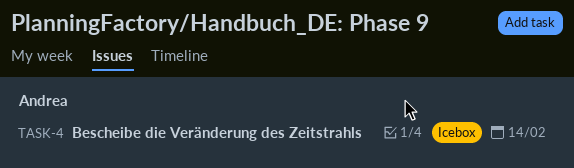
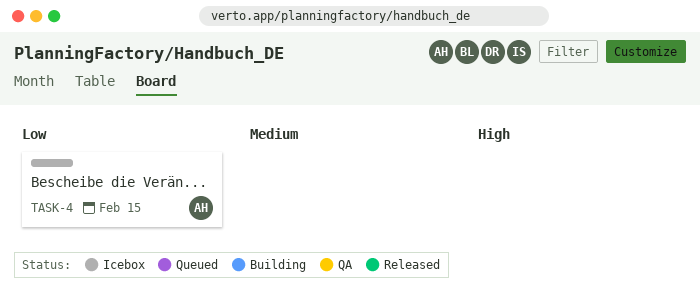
TASK-4, due: Feb 14 -> Feb 15

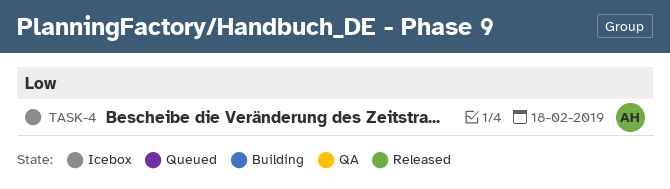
TASK-4, due: Feb 15 -> Feb 18

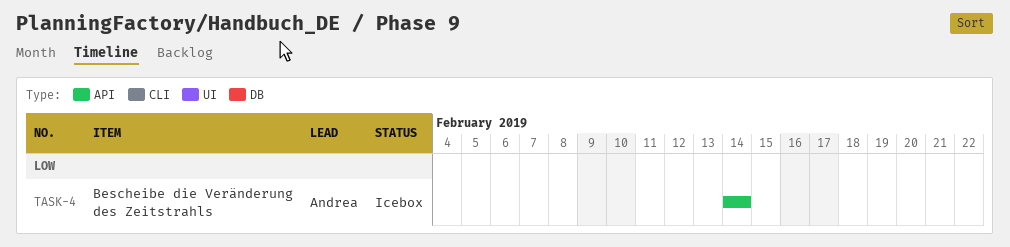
TASK-4, due: Feb 18 -> Feb 14

